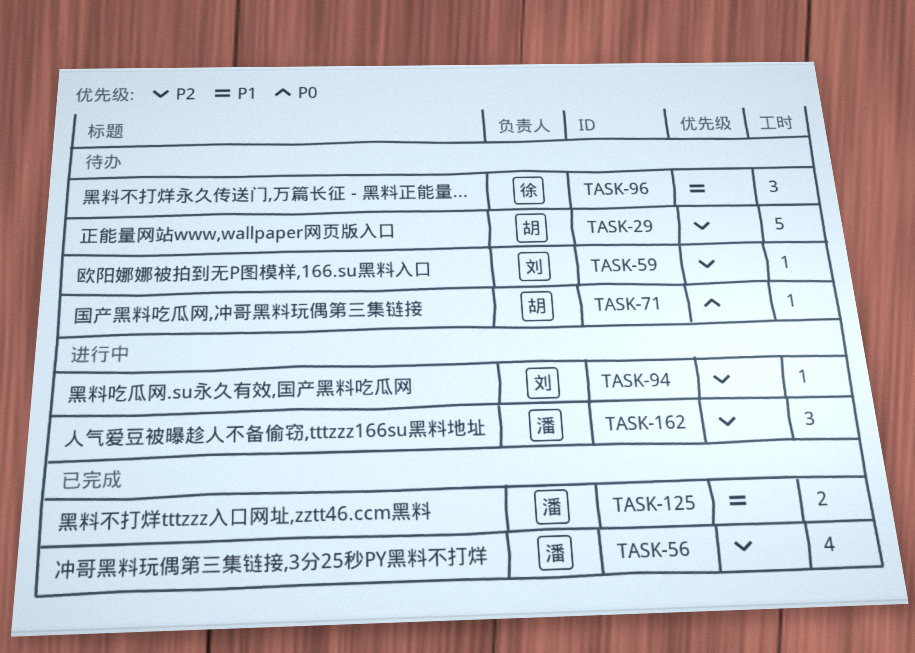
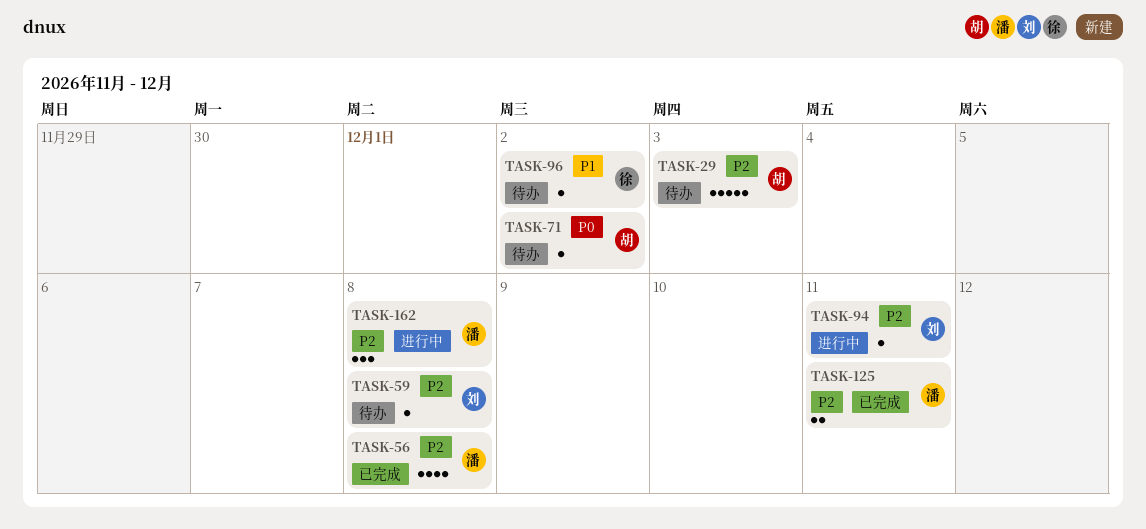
TASK-96, estimate: 3 -> 1
TASK-125, priority: P1 -> P2

